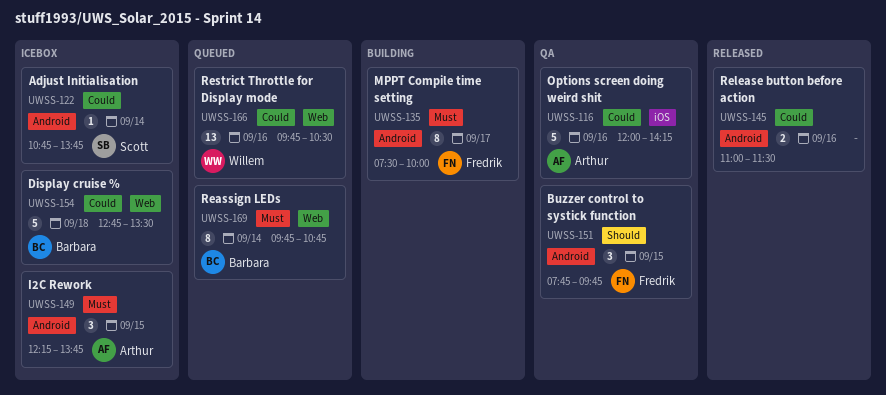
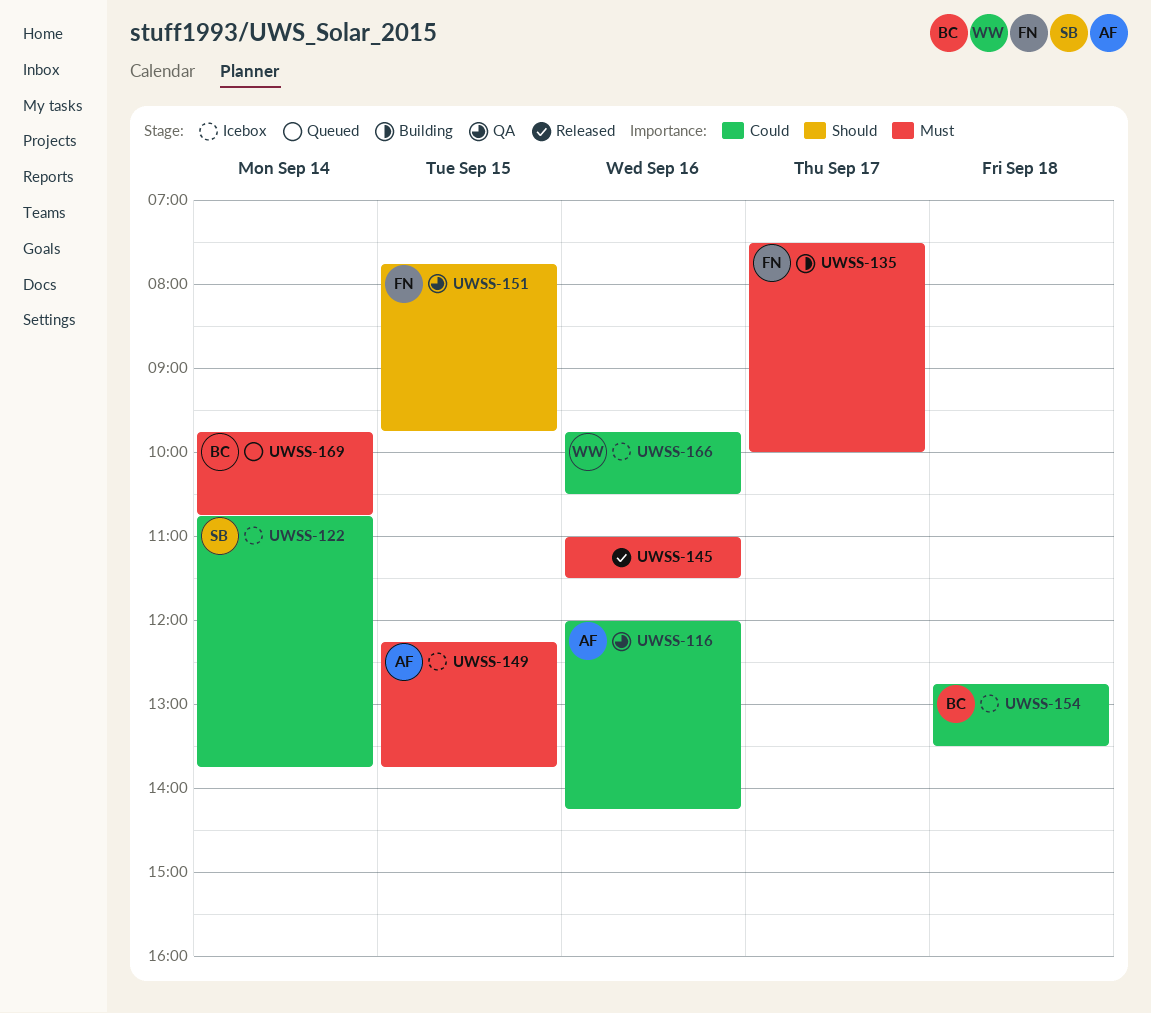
UWSS-145, priority: Could -> Must
UWSS-166, status: Queued -> Icebox

